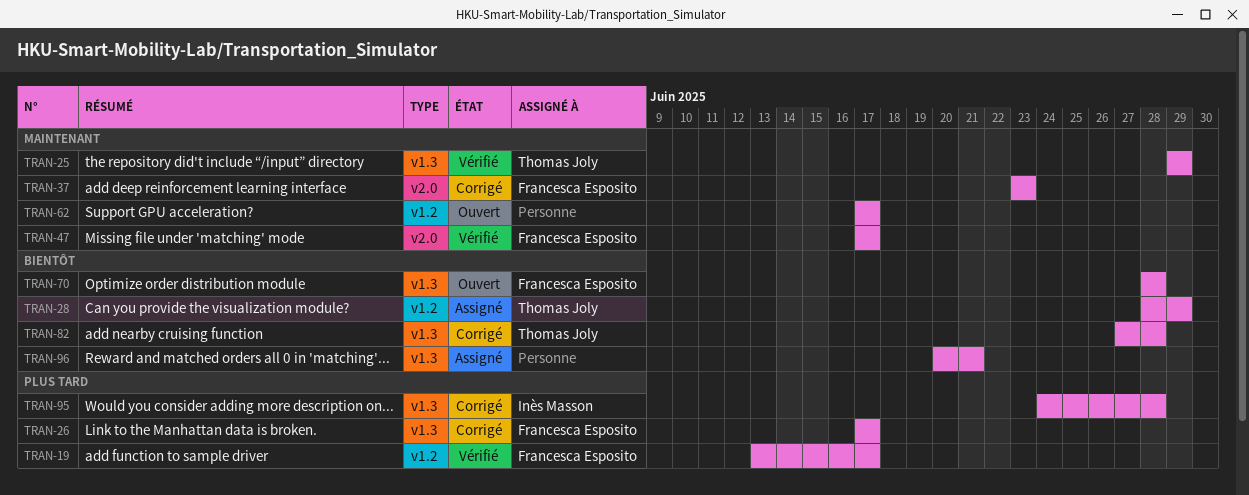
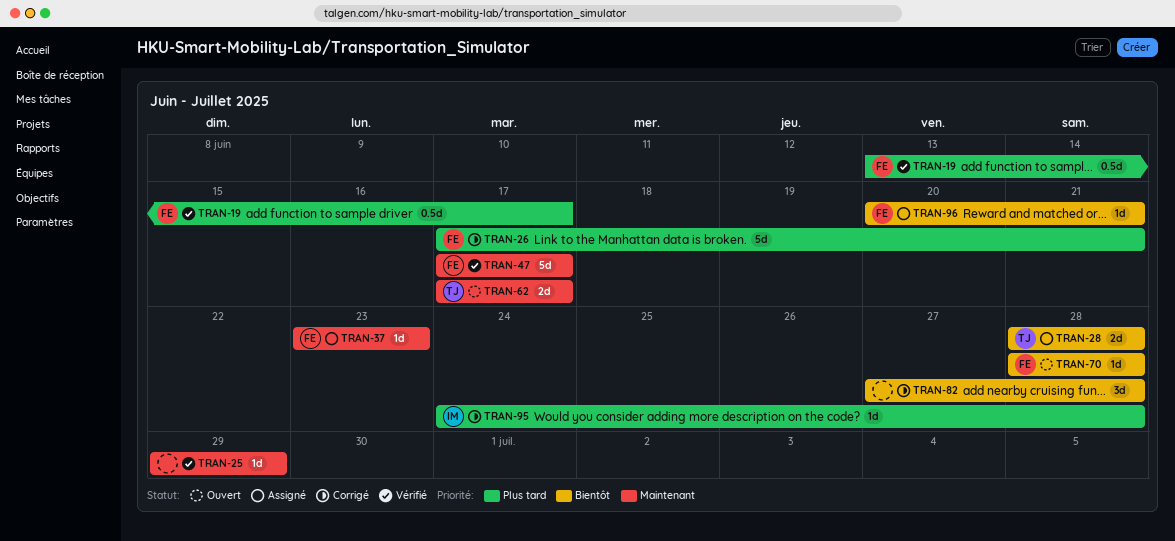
TRAN-25, owner: Thomas Joly -> none
TRAN-26, due: Jun 17 -> Jun 21
TRAN-28, due: Jun 29 -> Jun 28
TRAN-37, status: Corrigé -> Assigné
TRAN-62, owner: none -> Thomas Joly
TRAN-82, owner: Thomas Joly -> none
TRAN-96, owner: none -> Francesca Esposito

